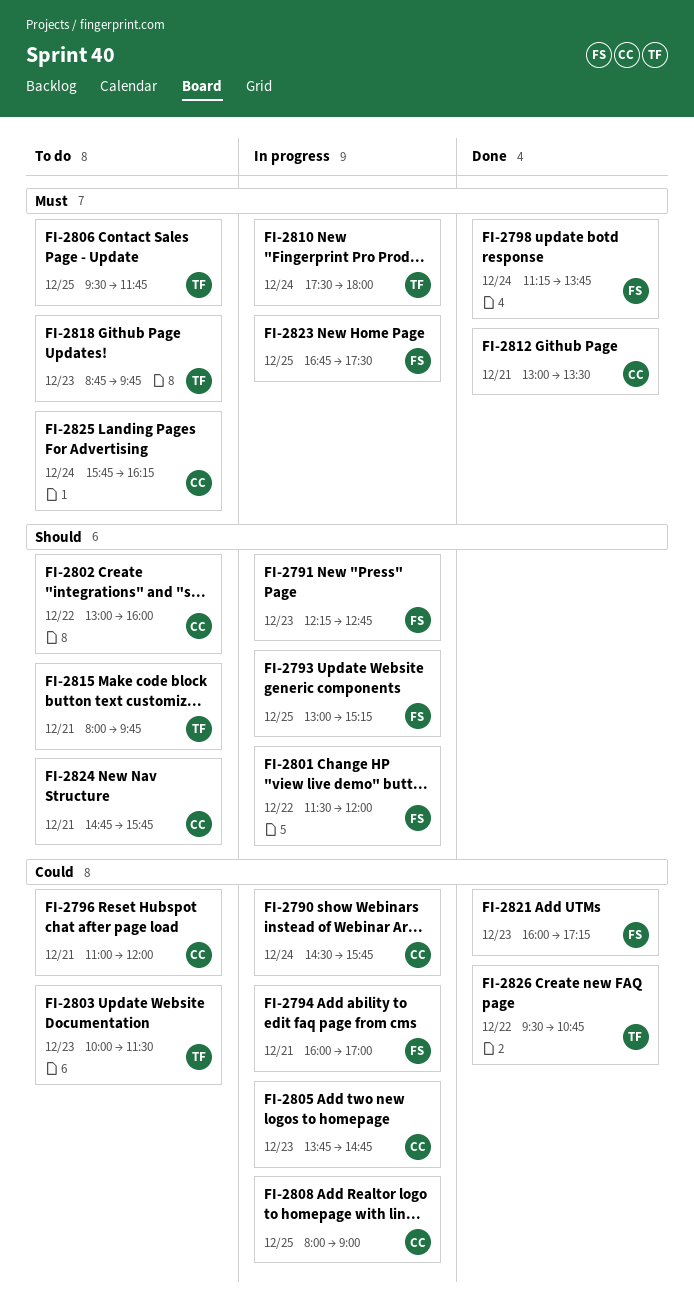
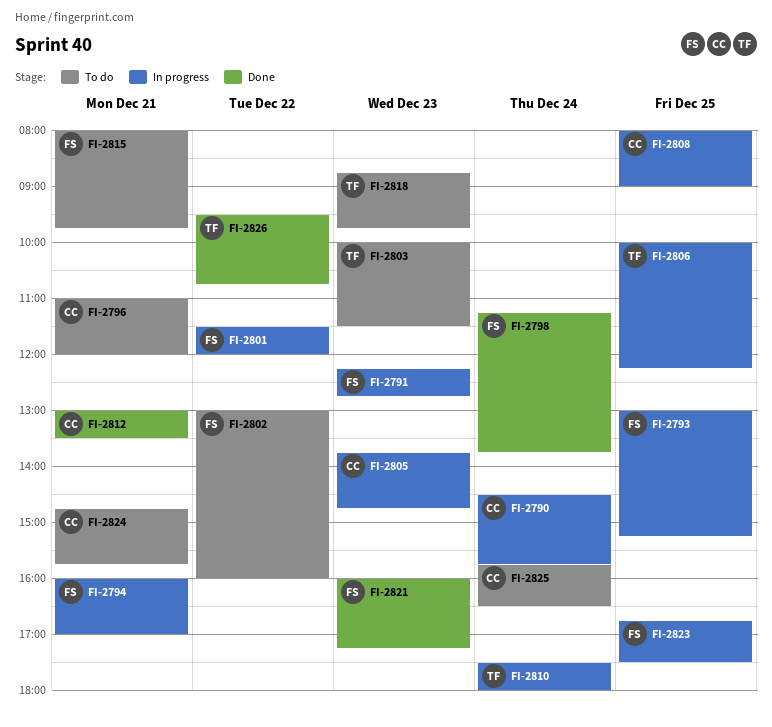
FI-2802, owner: CC -> FS
FI-2806, status: To do -> In progress
FI-2806, begins: 09:30 -> 10:00
FI-2806, ends: 11:45 -> 12:15
FI-2815, owner: TF -> FS
FI-2825, ends: 16:15 -> 16:30

